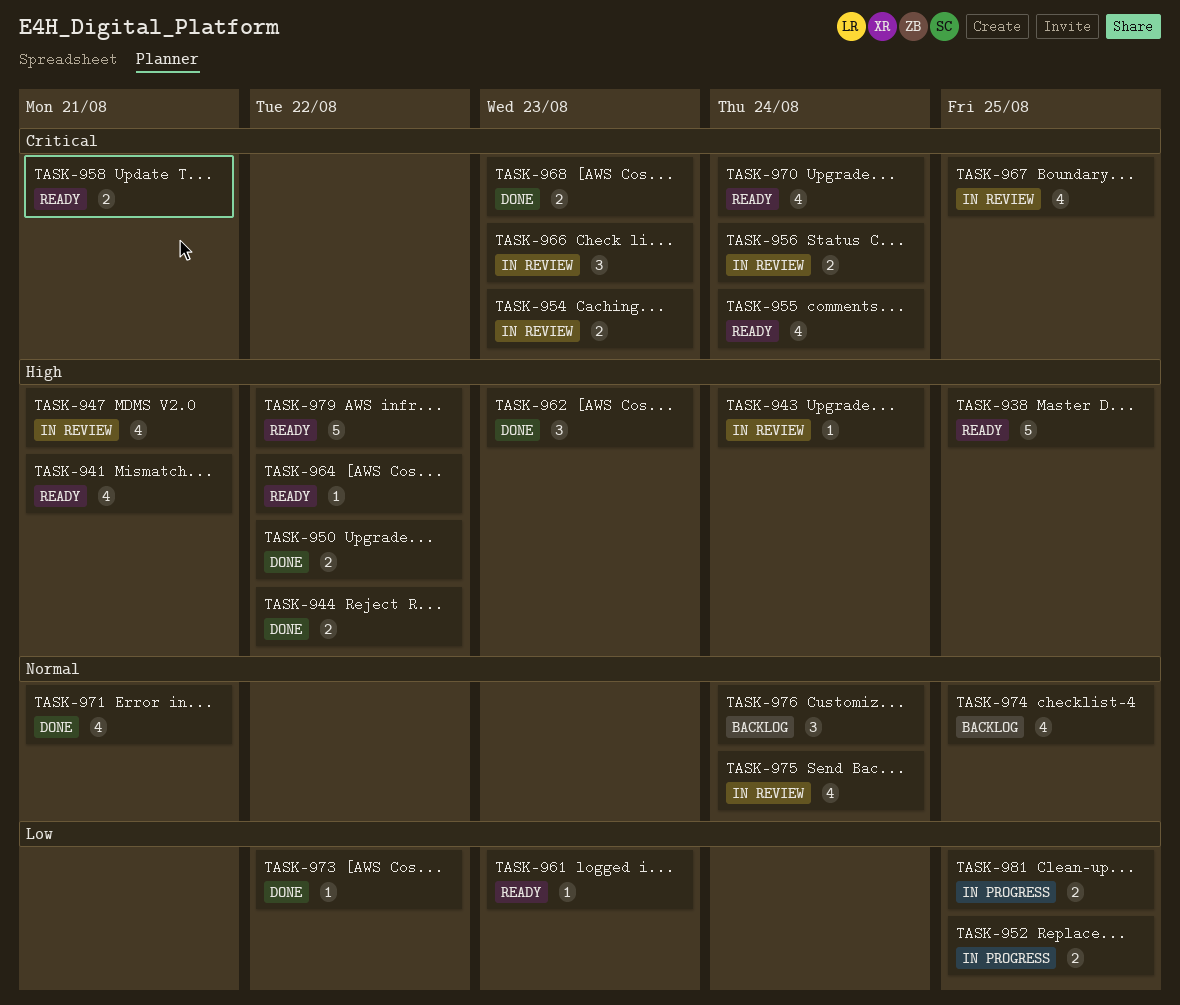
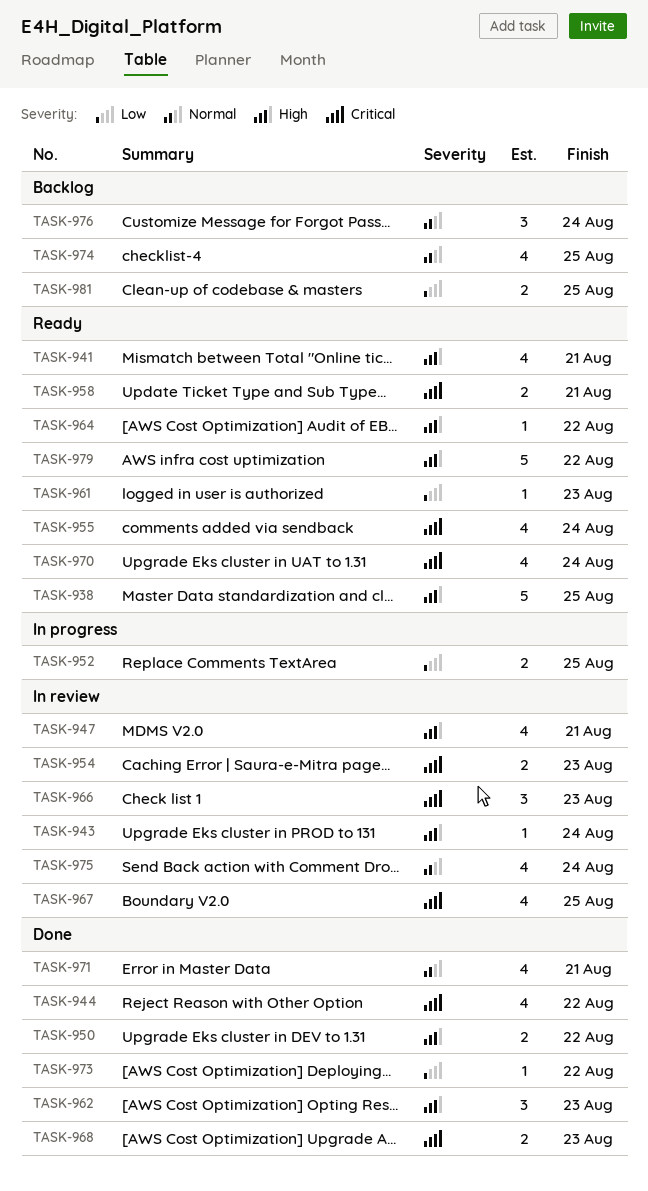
TASK-944, priority: High -> Critical
TASK-944, estimate: 2 -> 4
TASK-956: present -> none
TASK-981, status: In progress -> Backlog

